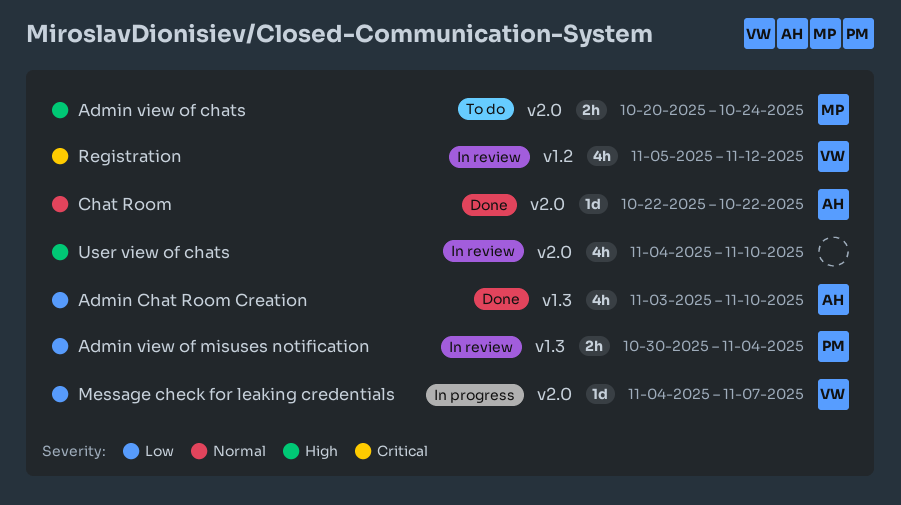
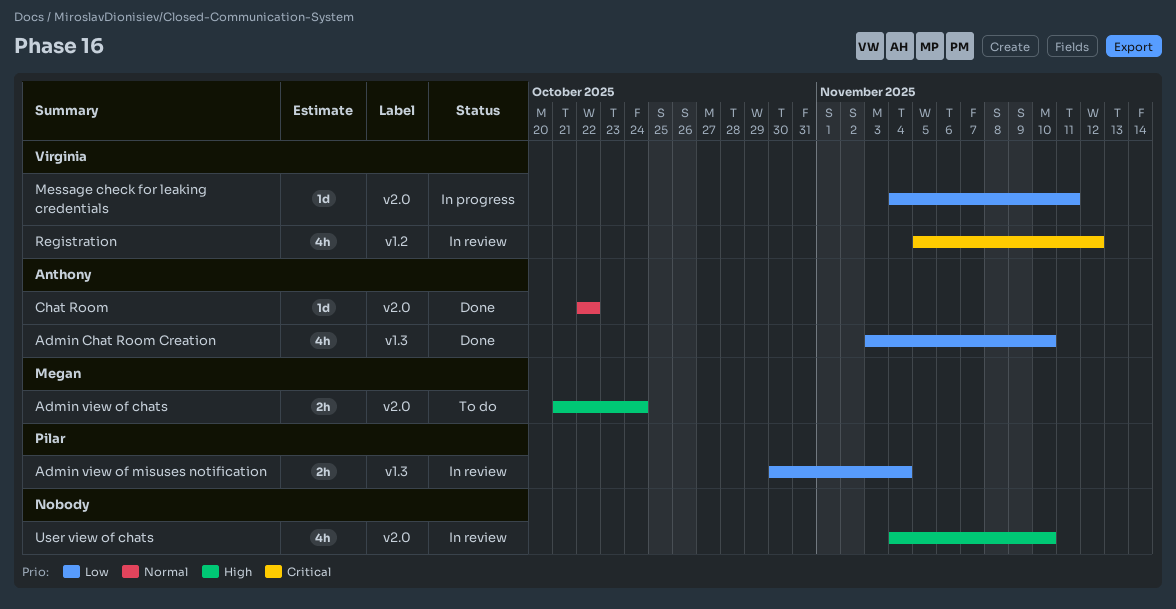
Admin view of chats, start: Oct 20 -> Oct 21
Message check for leaking credentials, due: Nov 7 -> Nov 11

